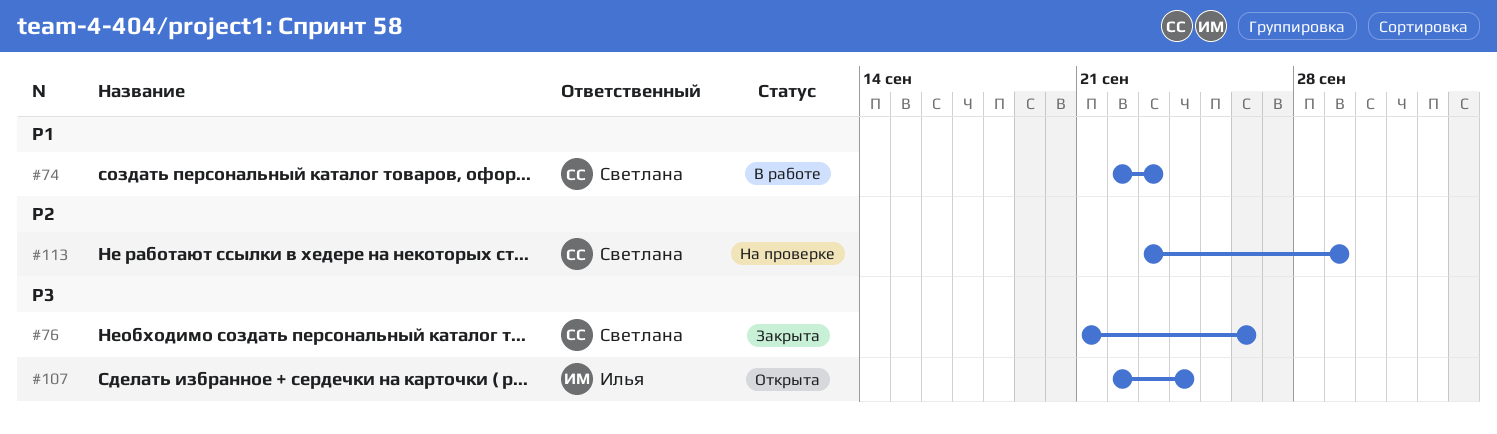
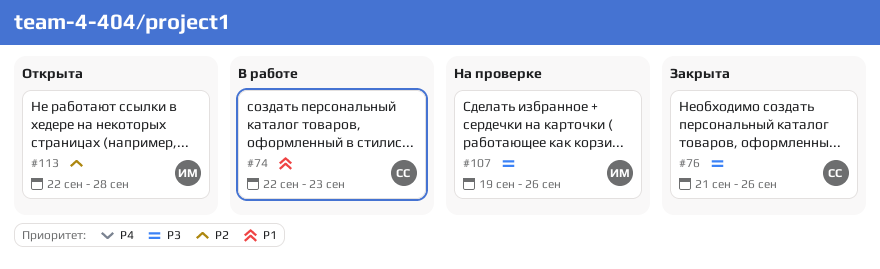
#107, status: Открыта -> На проверке
#107, start: Sep 22 -> Sep 19
#107, due: Sep 24 -> Sep 26
#113, status: На проверке -> Открыта
#113, owner: Светлана -> Илья
#113, start: Sep 23 -> Sep 22
#113, due: Sep 29 -> Sep 28

